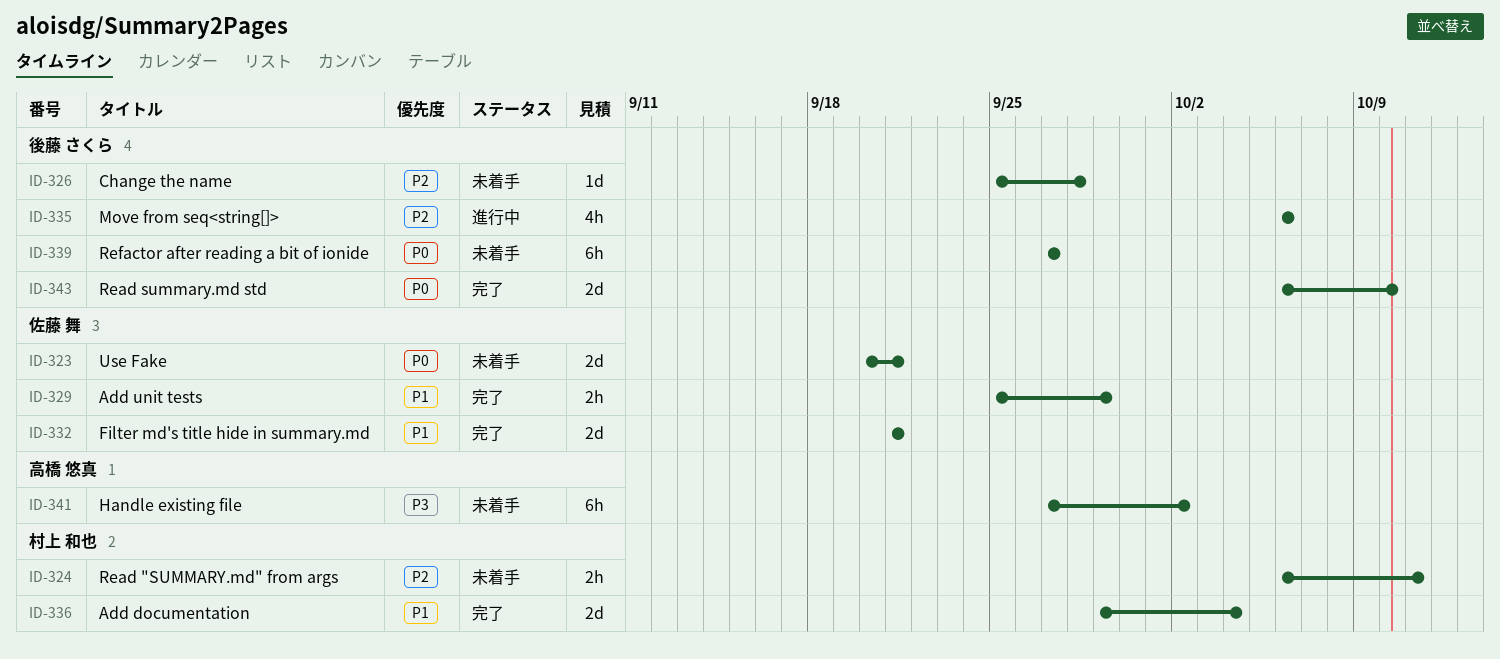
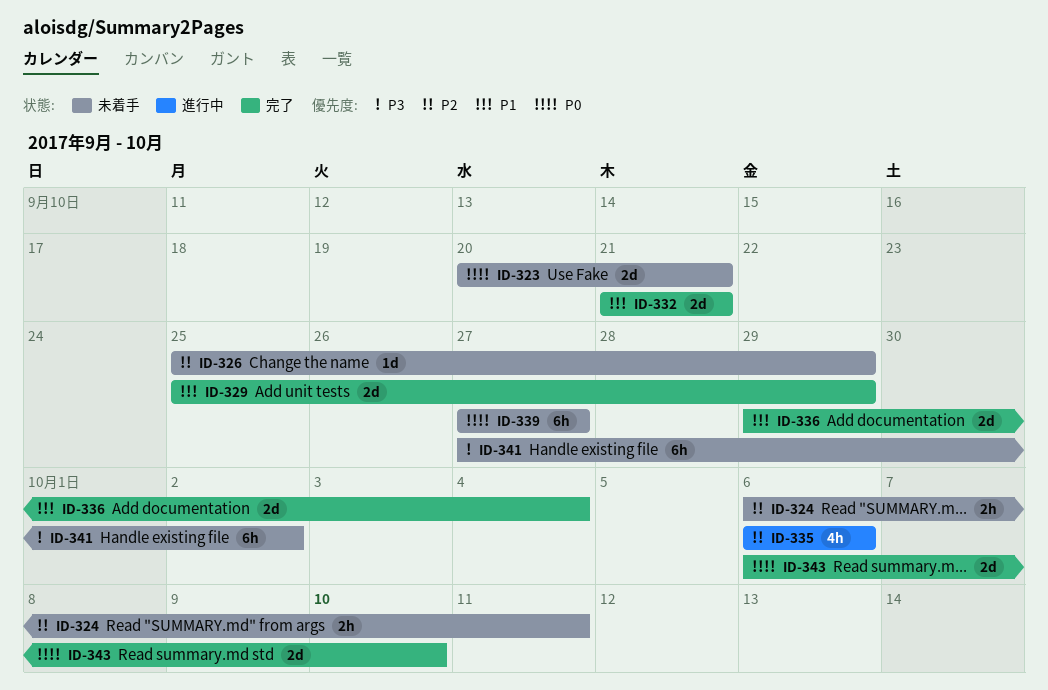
ID-326, due: Sep 28 -> Sep 29
ID-329, estimate: 2h -> 2d

